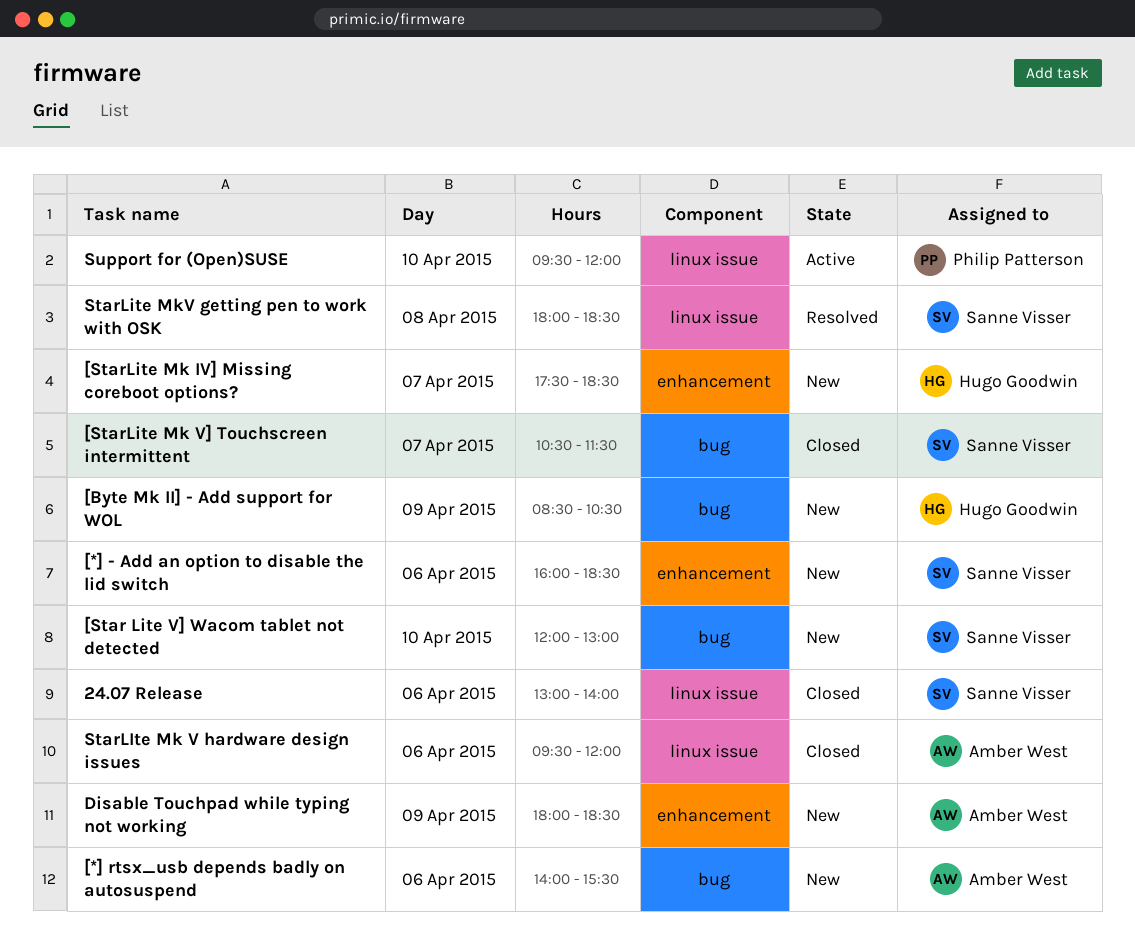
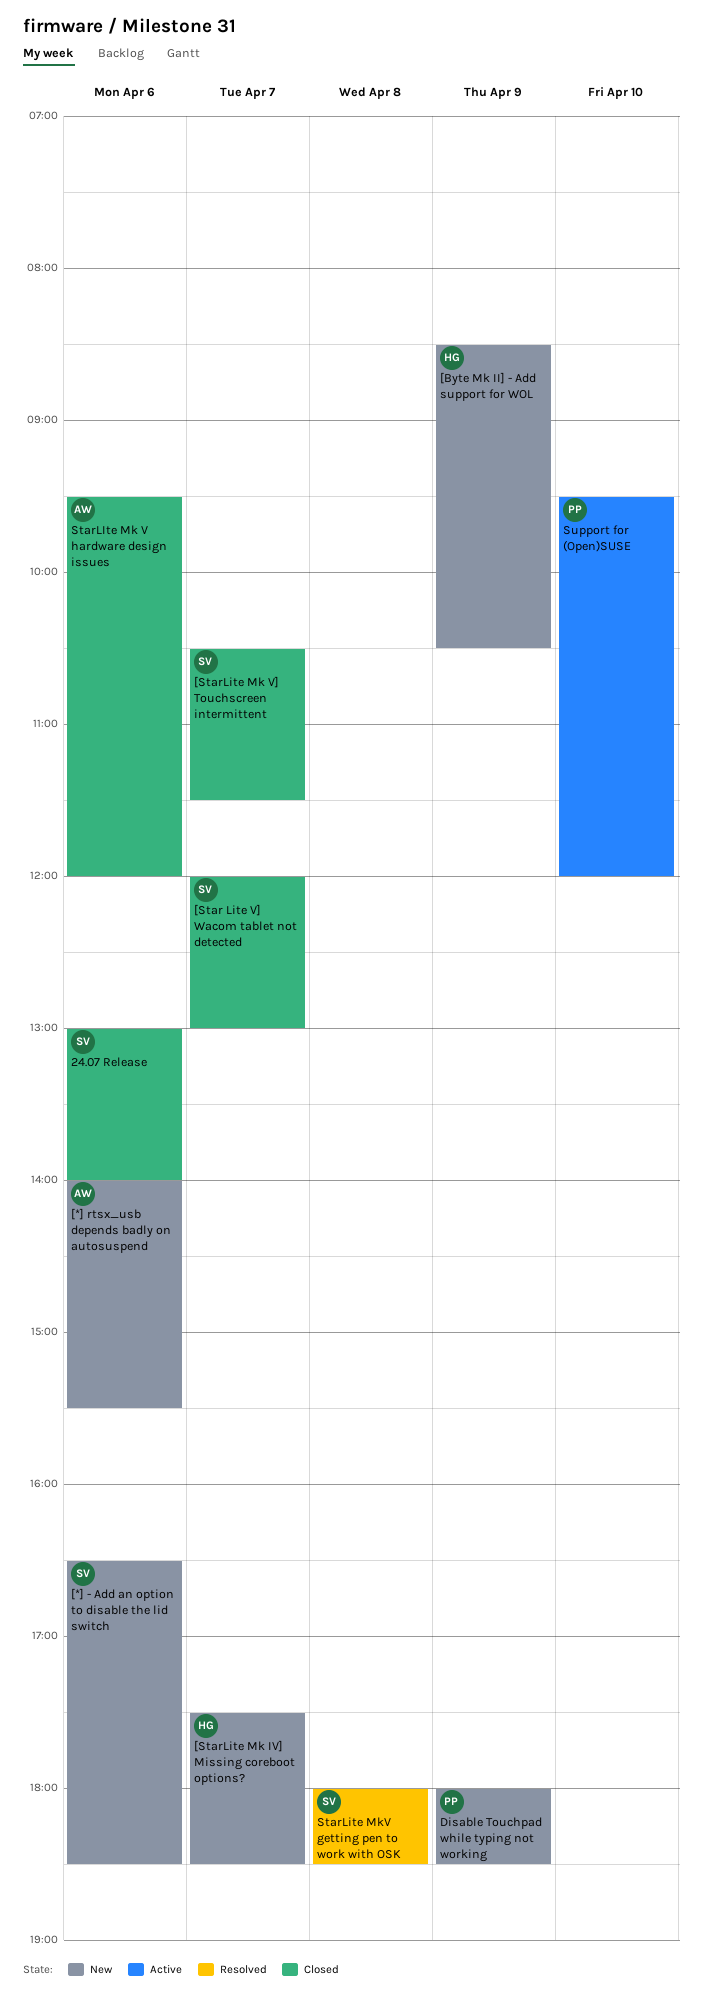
[*] - Add an option to disable the lid switch, begins: 16:00 -> 16:30
[Star Lite V] Wacom tablet not detected, status: New -> Closed
[Star Lite V] Wacom tablet not detected, day: Apr 10 -> Apr 7
Disable Touchpad while typing not working, owner: Amber West -> Philip Patterson

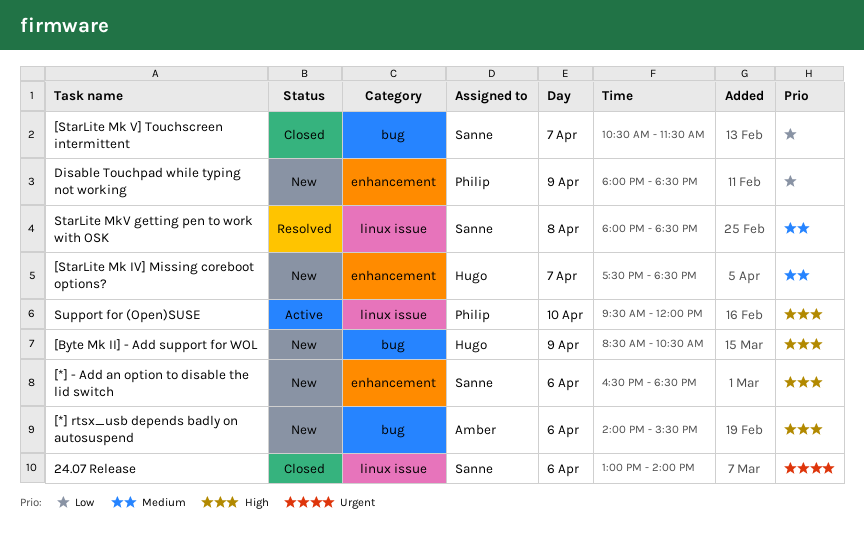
[Star Lite V] Wacom tablet not detected: present -> none
StarLIte Mk V hardware design issues: present -> none

